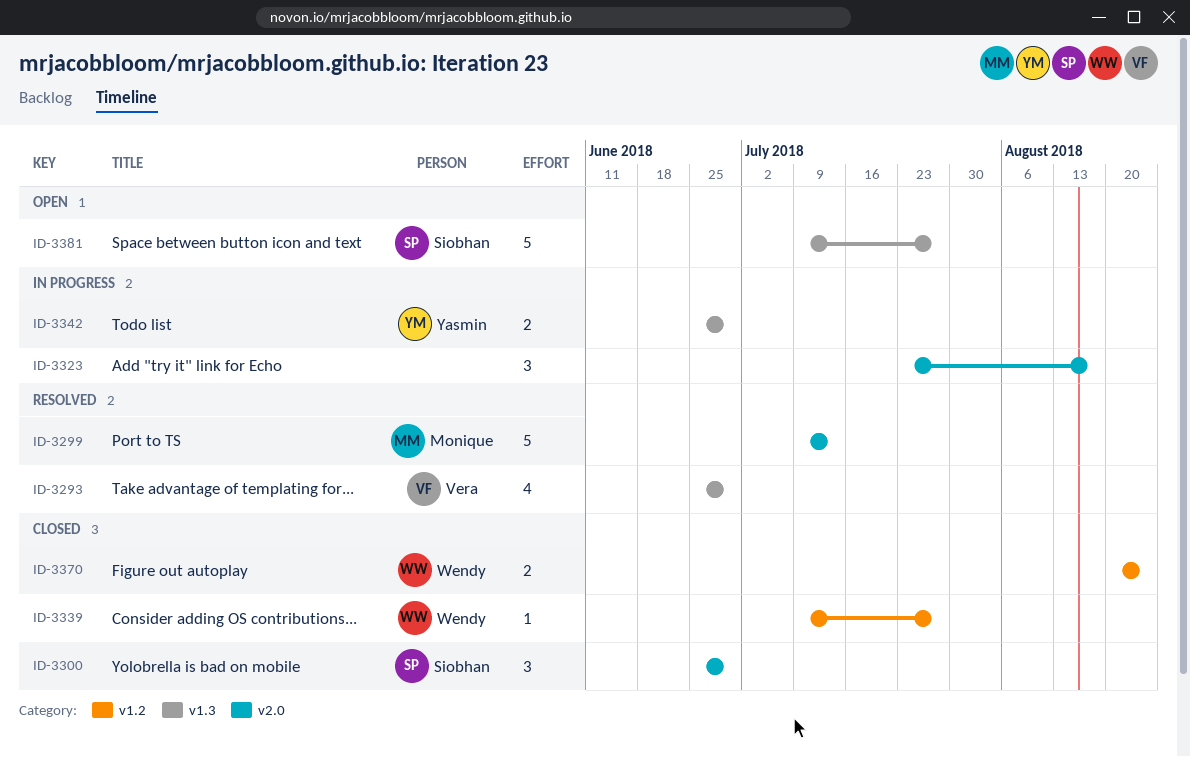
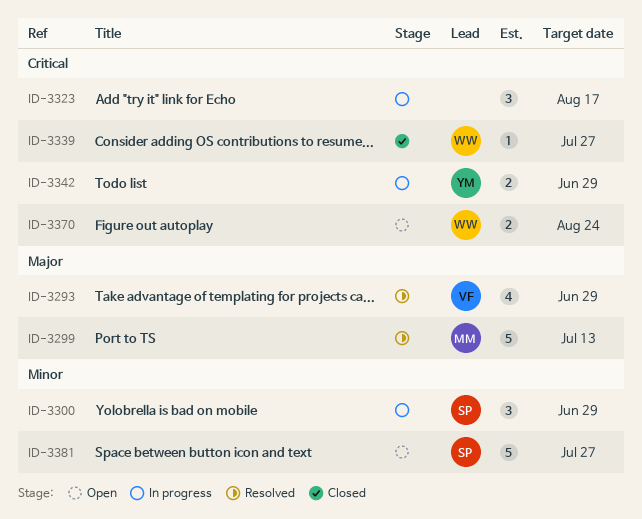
ID-3300, status: Closed -> In progress
ID-3370, status: Closed -> Open

